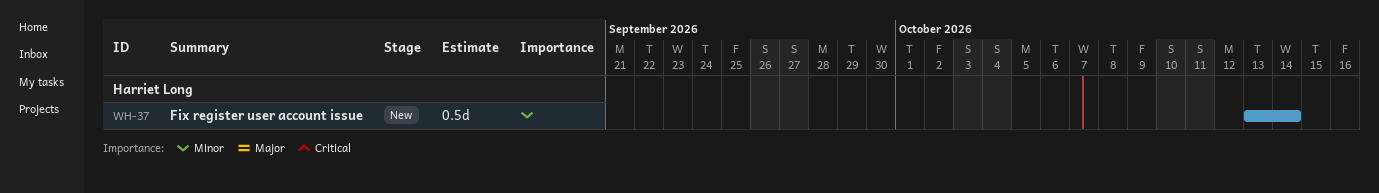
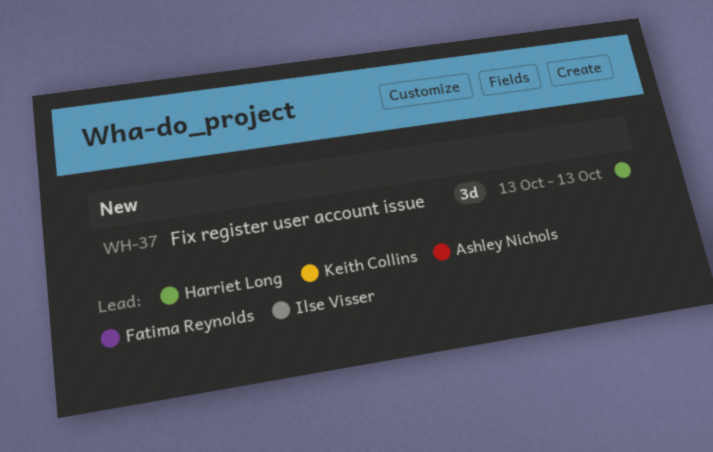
WH-37, estimate: 0.5d -> 3d
WH-37, due: Oct 14 -> Oct 13

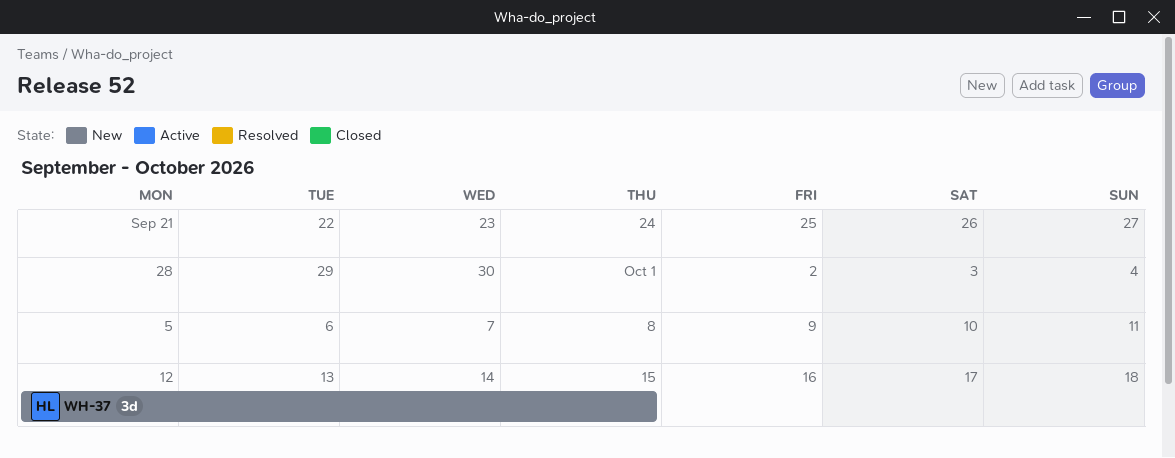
WH-37, start: Oct 13 -> Oct 12
WH-37, due: Oct 13 -> Oct 15

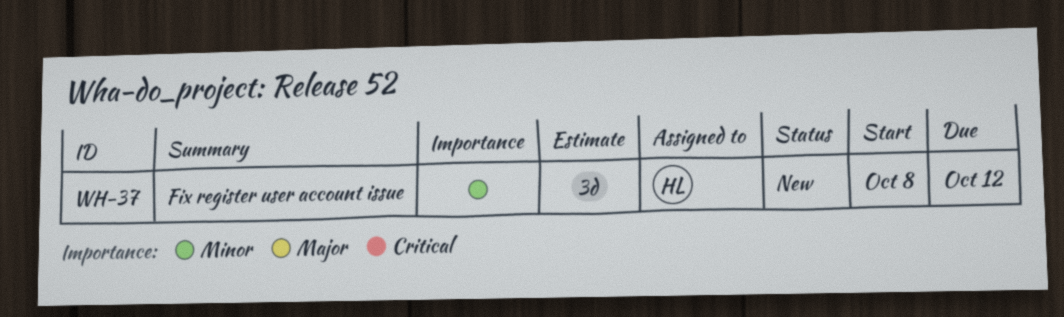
WH-37, start: Oct 12 -> Oct 8
WH-37, due: Oct 15 -> Oct 12

